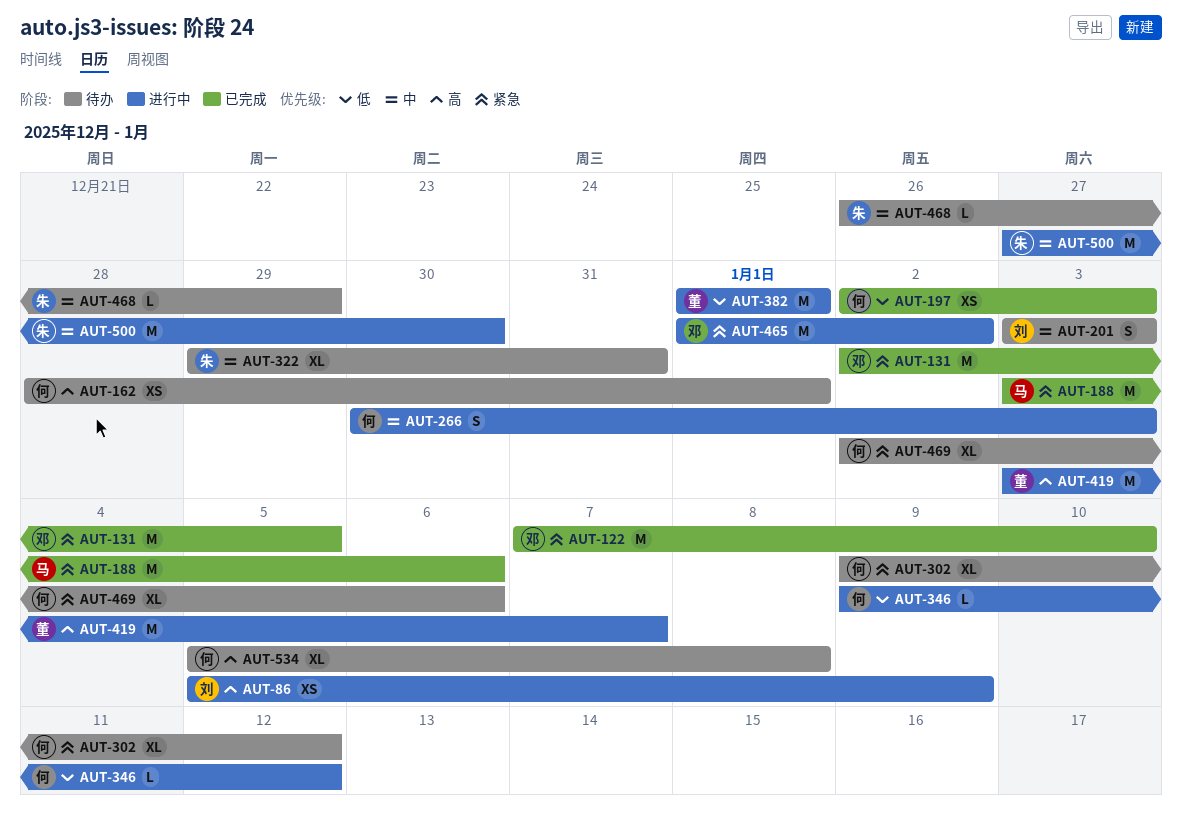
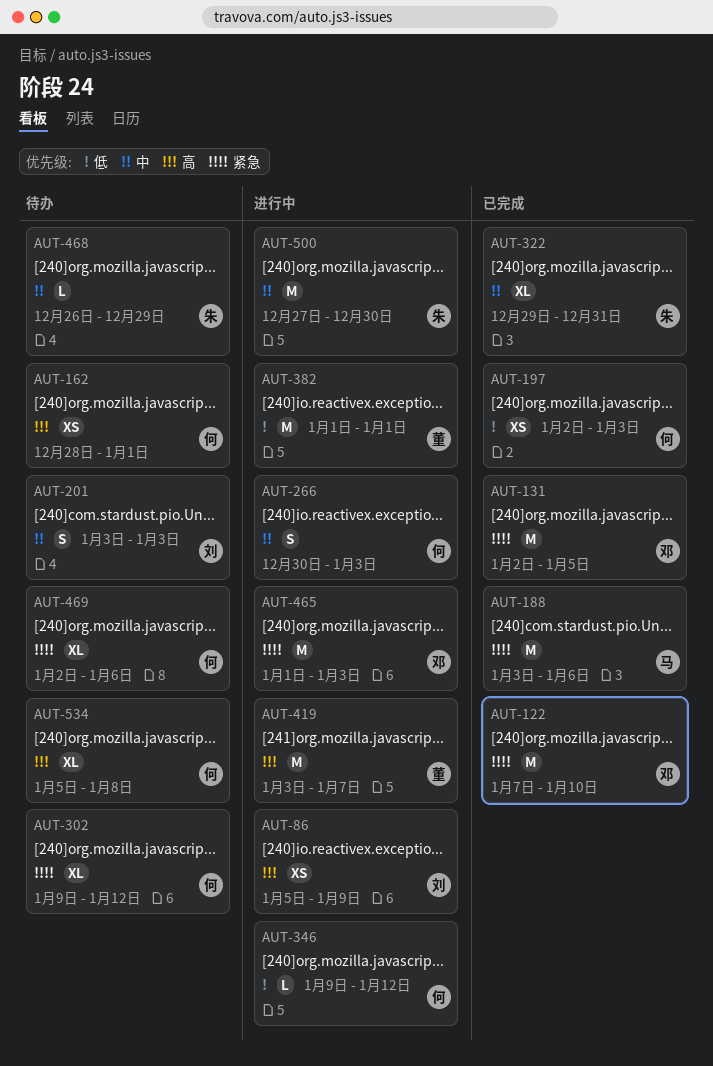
AUT-322, status: 待办 -> 已完成
AUT-465, due: Jan 2 -> Jan 3

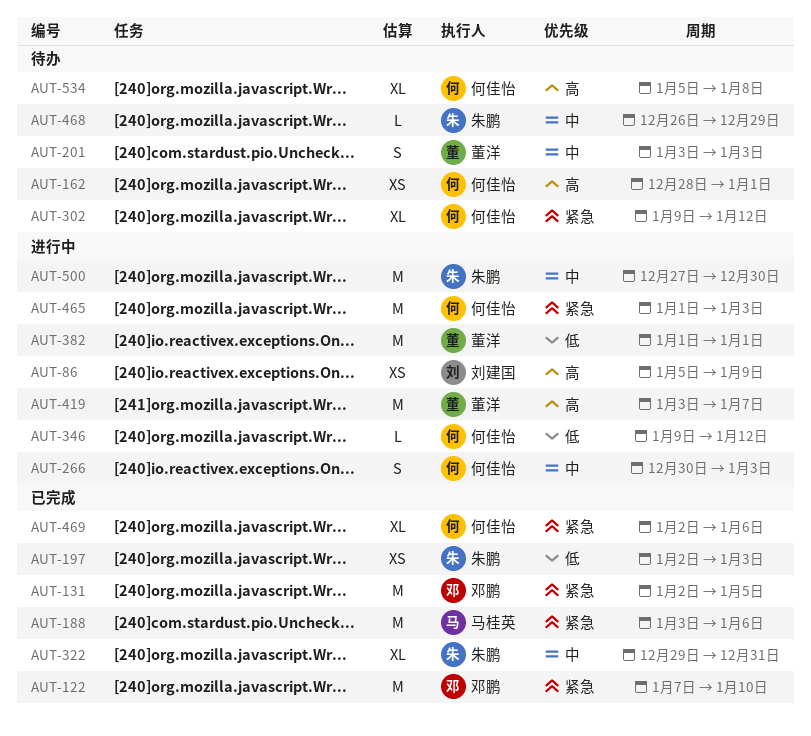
AUT-197, owner: 何佳怡 -> 朱鹏
AUT-201, owner: 刘建国 -> 董洋
AUT-465, owner: 邓鹏 -> 何佳怡
AUT-469, status: 待办 -> 已完成

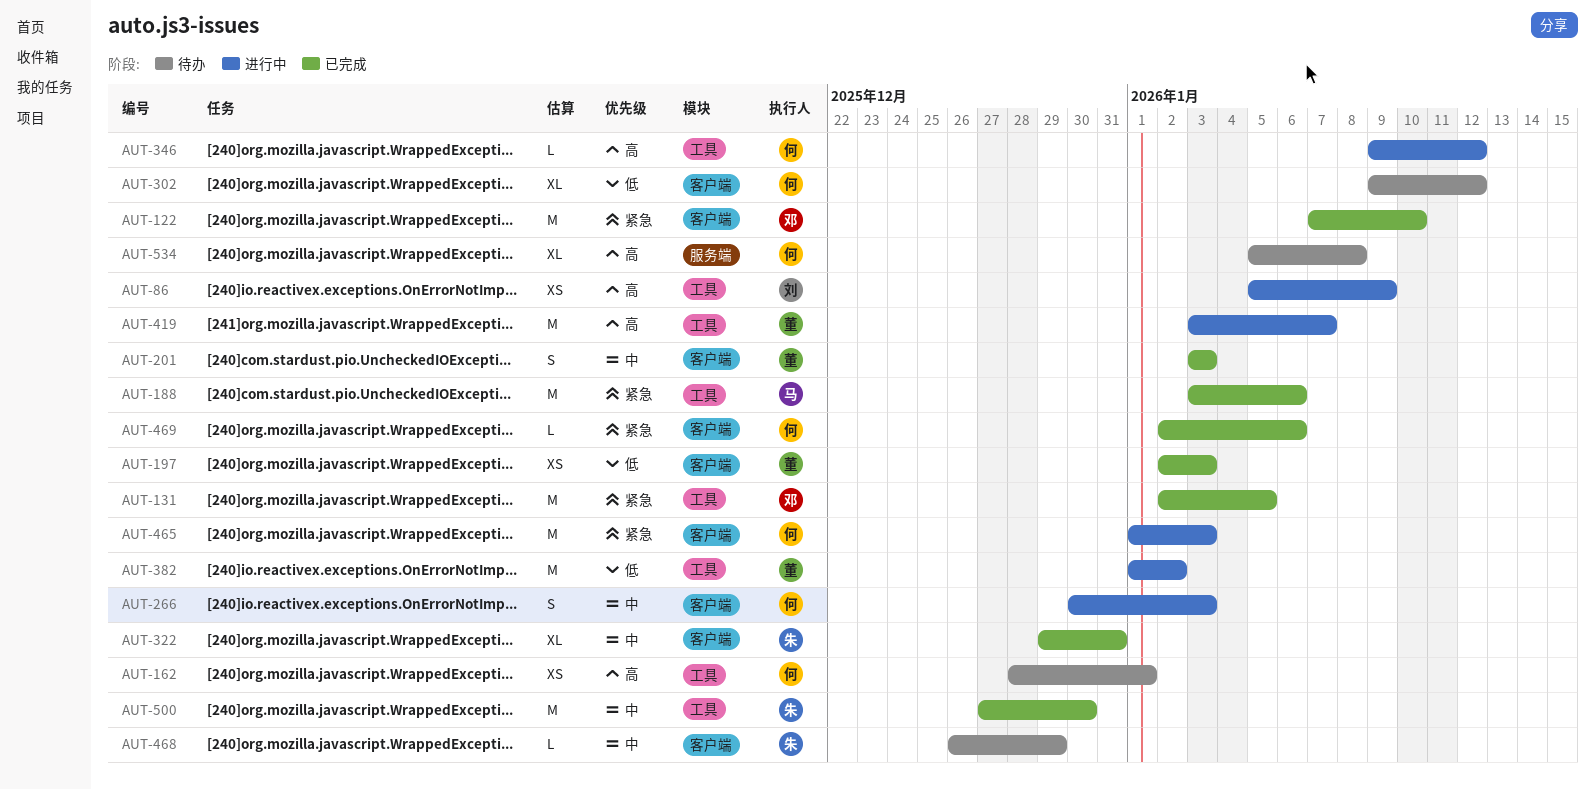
AUT-197, owner: 朱鹏 -> 董洋
AUT-201, status: 待办 -> 已完成
AUT-302, priority: 紧急 -> 低
AUT-346, priority: 低 -> 高
AUT-382, due: Jan 1 -> Jan 2
AUT-469, estimate: XL -> L
AUT-500, status: 进行中 -> 已完成

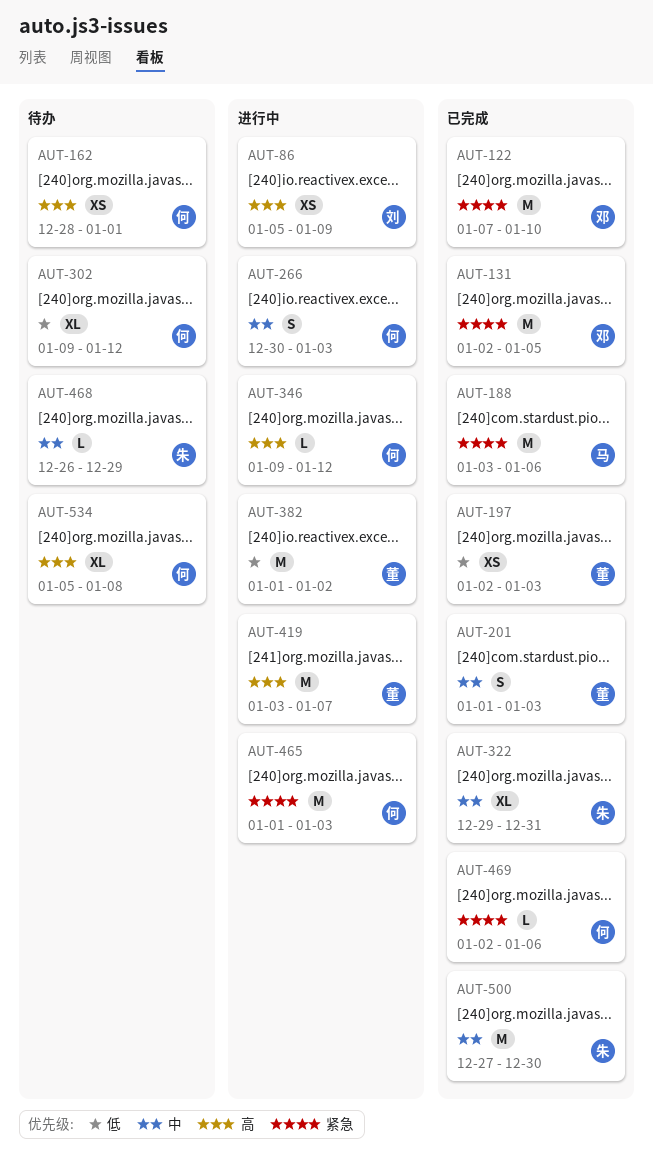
AUT-201, start: Jan 3 -> Jan 1

